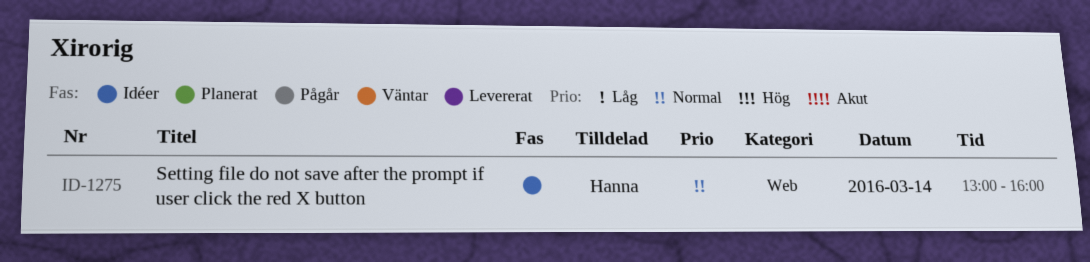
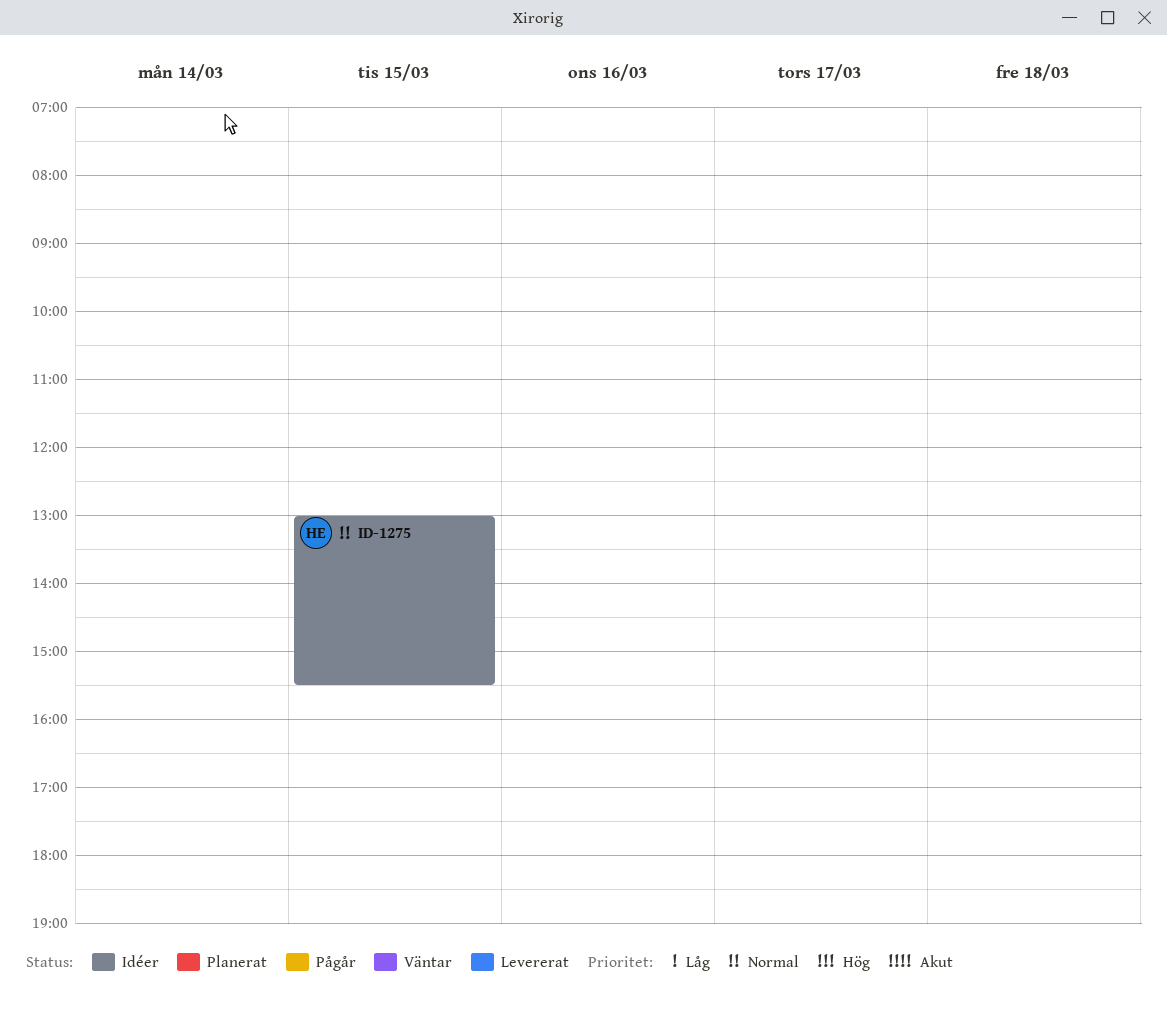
ID-1275, day: Mar 14 -> Mar 15
ID-1275, ends: 16:00 -> 15:30

